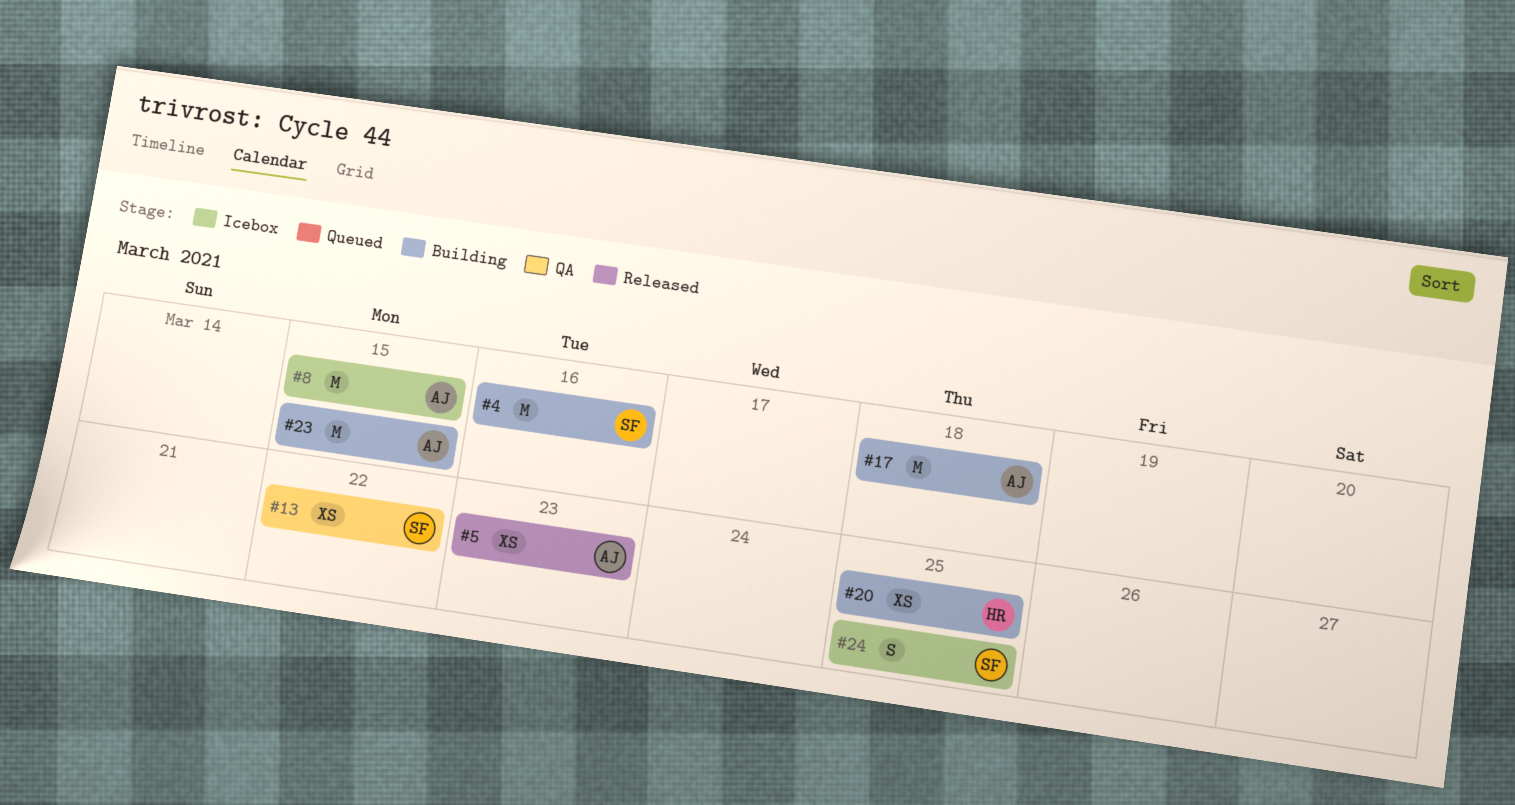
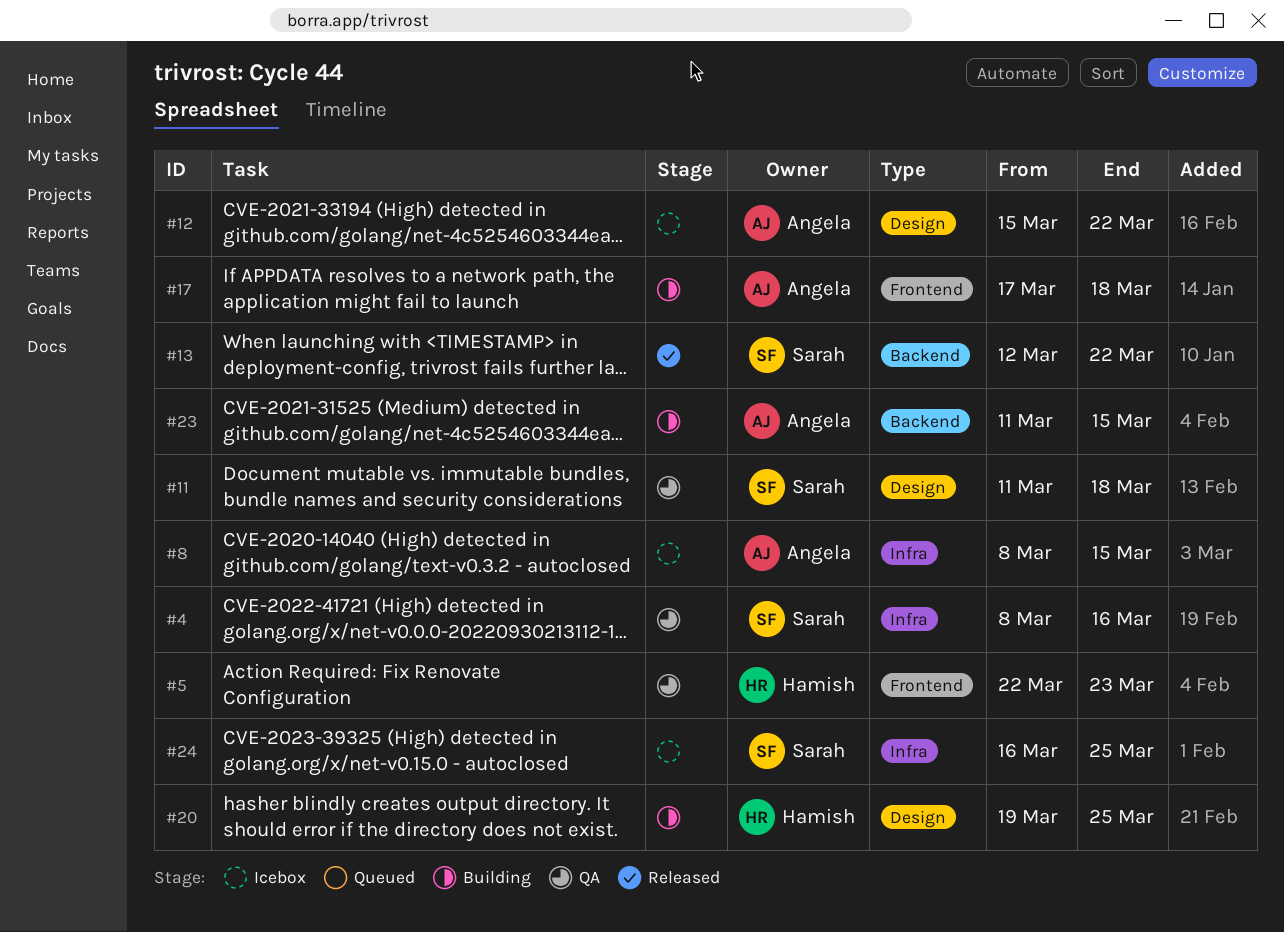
#4, status: Building -> QA
#5, status: Released -> QA
#5, owner: Angela -> Hamish
#11: none -> present
#12: none -> present
#13, status: QA -> Released

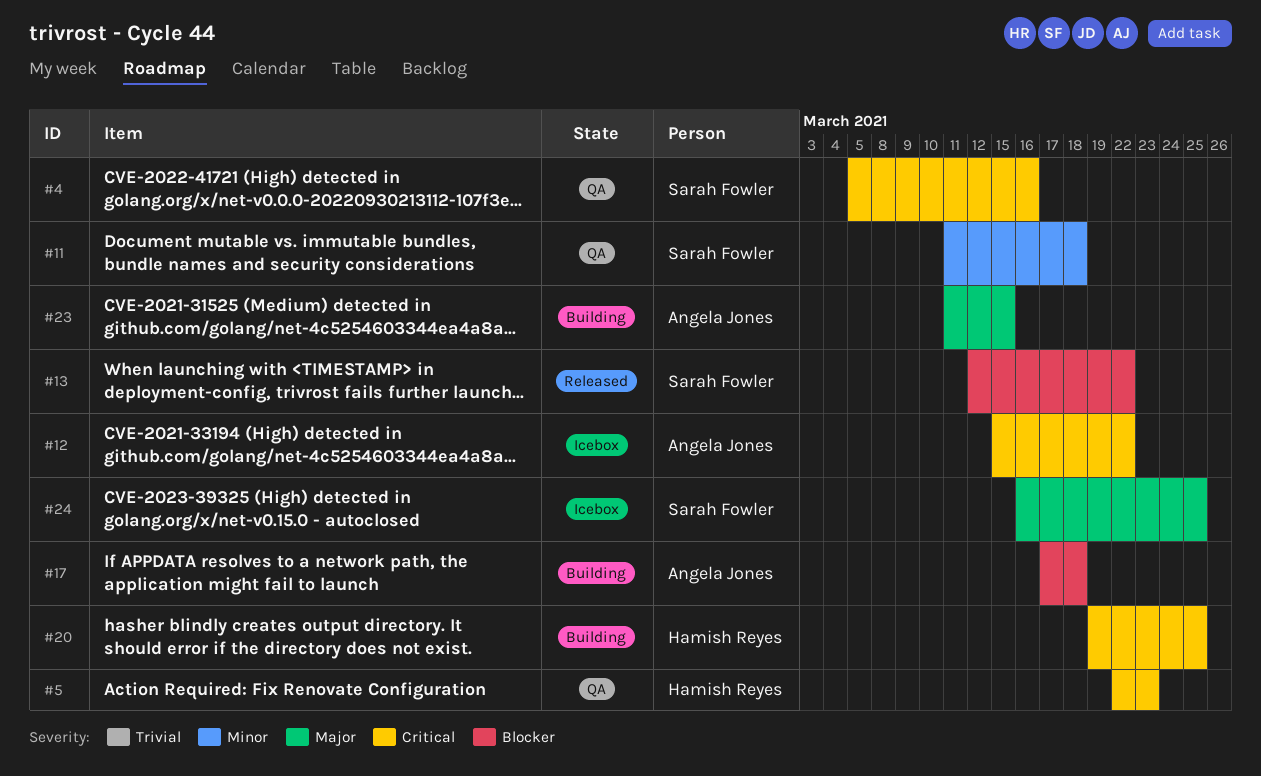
#4, start: Mar 8 -> Mar 5
#8: present -> none

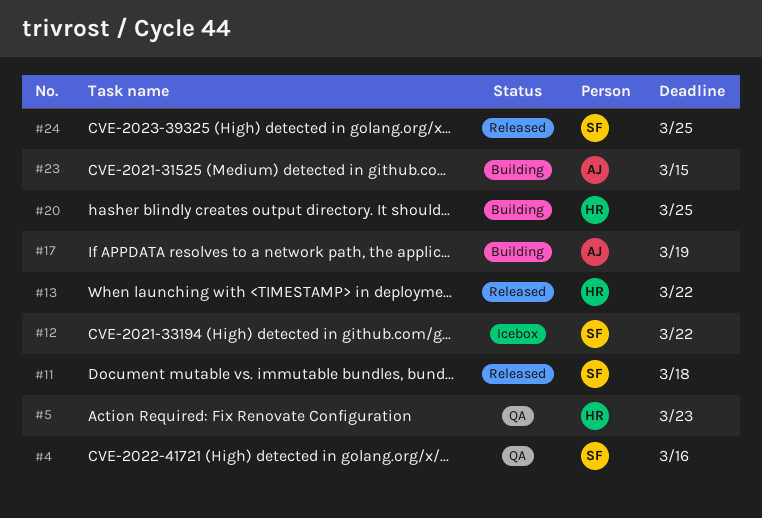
#11, status: QA -> Released
#12, owner: Angela Jones -> Sarah Fowler
#13, owner: Sarah Fowler -> Hamish Reyes
#17, due: Mar 18 -> Mar 19
#24, status: Icebox -> Released

